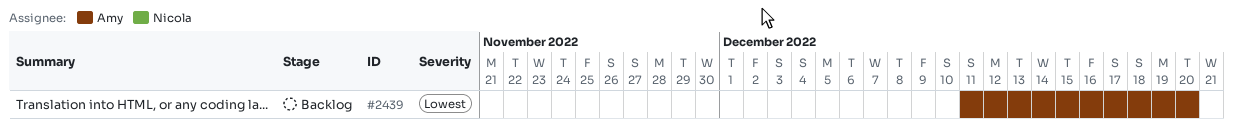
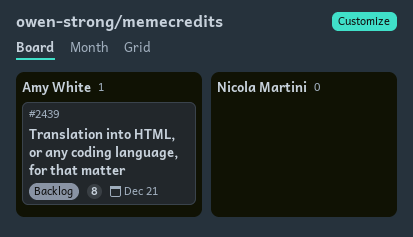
#2439, due: Dec 20 -> Dec 21

